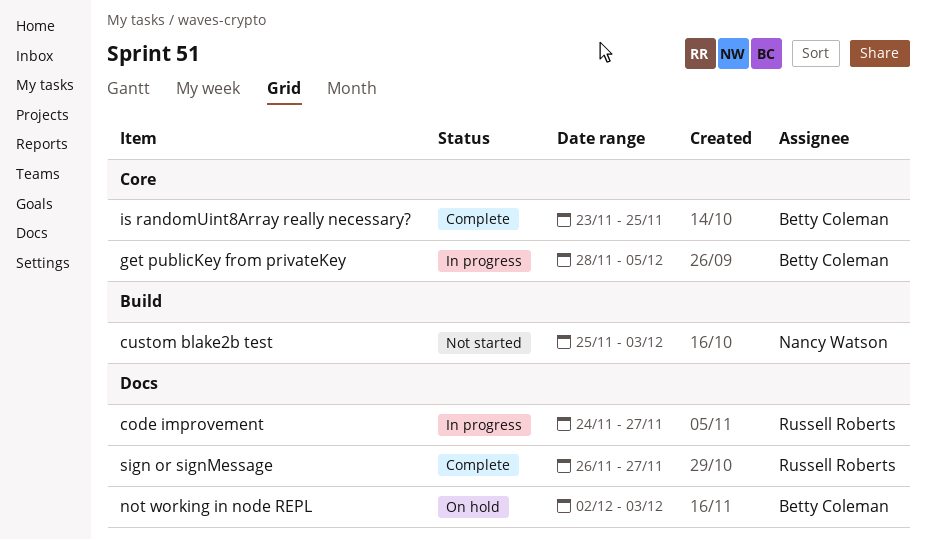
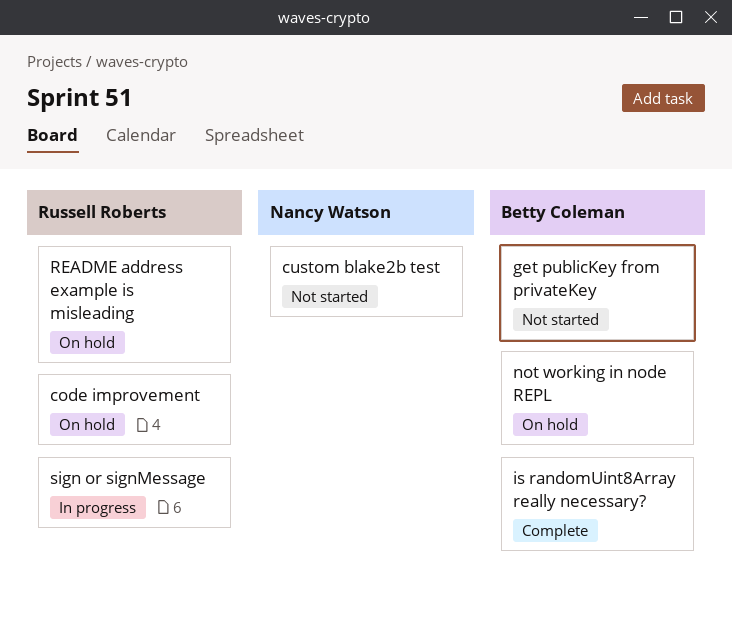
code improvement, status: In progress -> On hold
get publicKey from privateKey, status: In progress -> Not started
README address example is misleading: none -> present
sign or signMessage, status: Complete -> In progress

